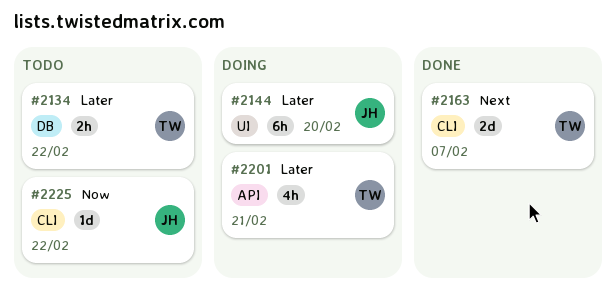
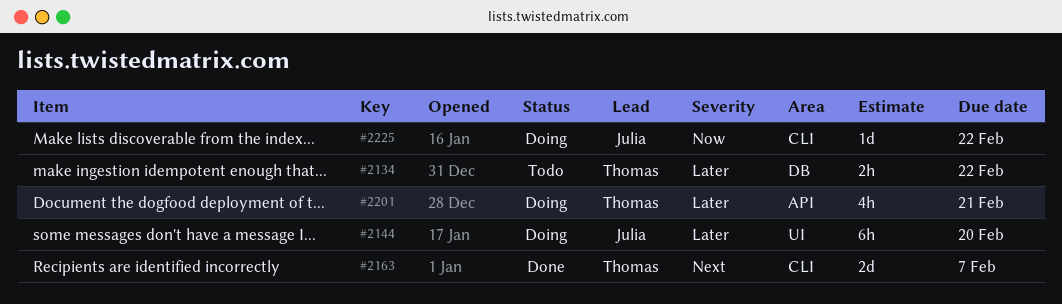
#2225, status: Todo -> Doing

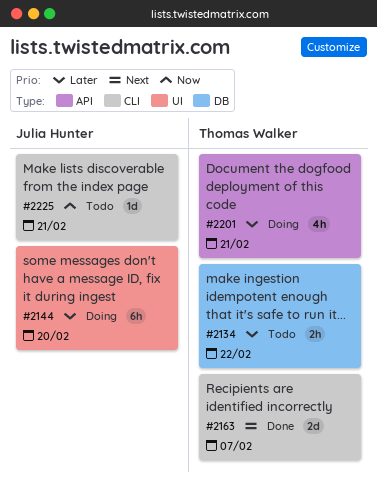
#2225, status: Doing -> Todo
#2225, due: Feb 22 -> Feb 21

